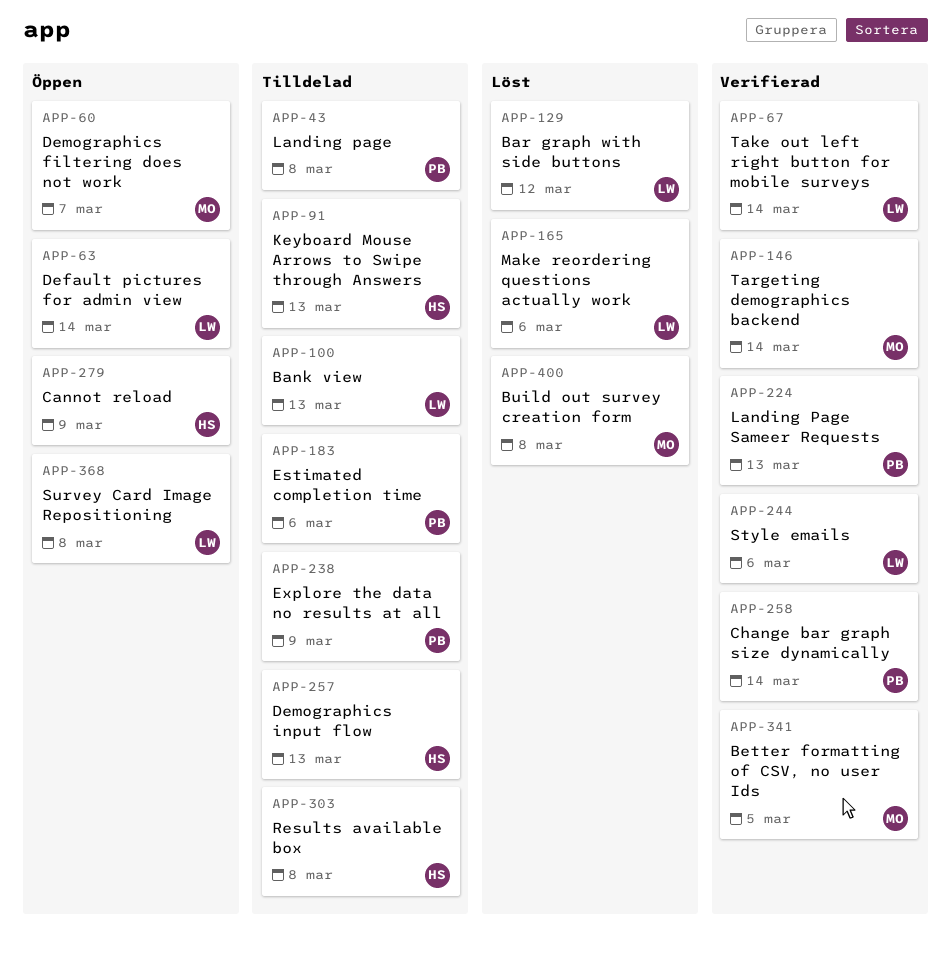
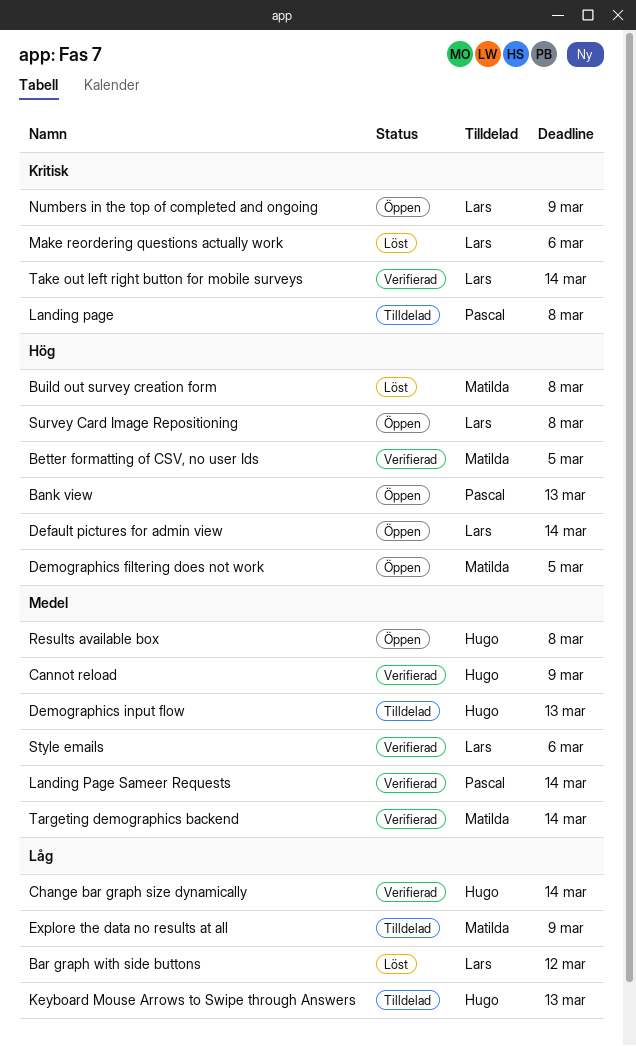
Bank view, status: Tilldelad -> Öppen
Bank view, owner: Lars -> Pascal
Cannot reload, status: Öppen -> Verifierad
Change bar graph size dynamically, owner: Pascal -> Hugo
Demographics filtering does not work, due: Mar 7 -> Mar 5
Estimated completion time: present -> none
Explore the data no results at all, owner: Pascal -> Matilda
Landing Page Sameer Requests, due: Mar 13 -> Mar 14
Numbers in the top of completed and ongoing: none -> present
Results available box, status: Tilldelad -> Öppen

